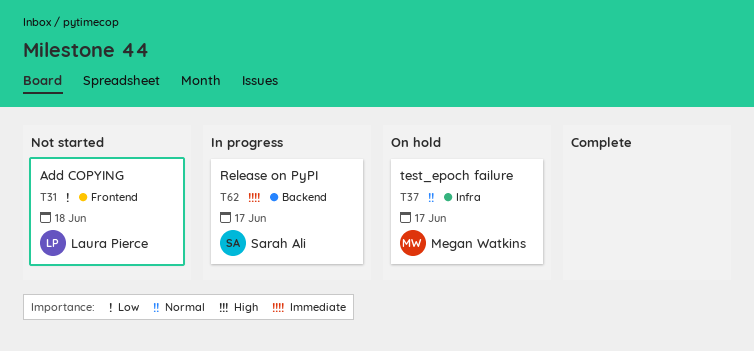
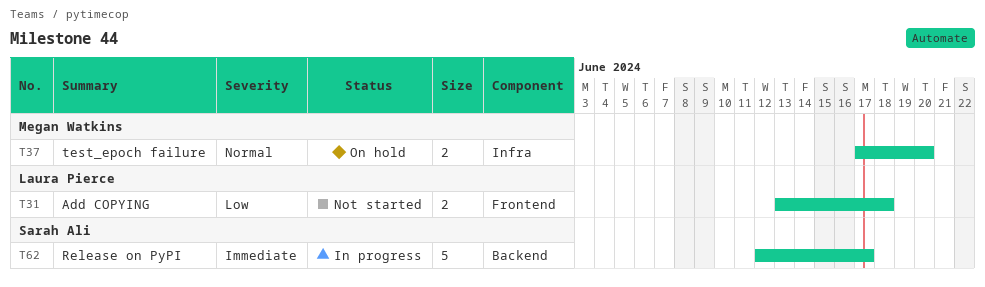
T37, due: Jun 17 -> Jun 20

